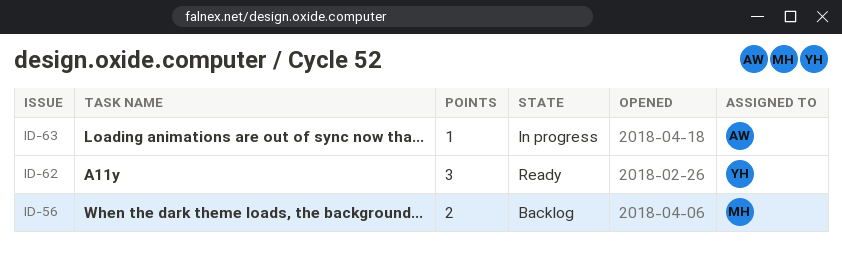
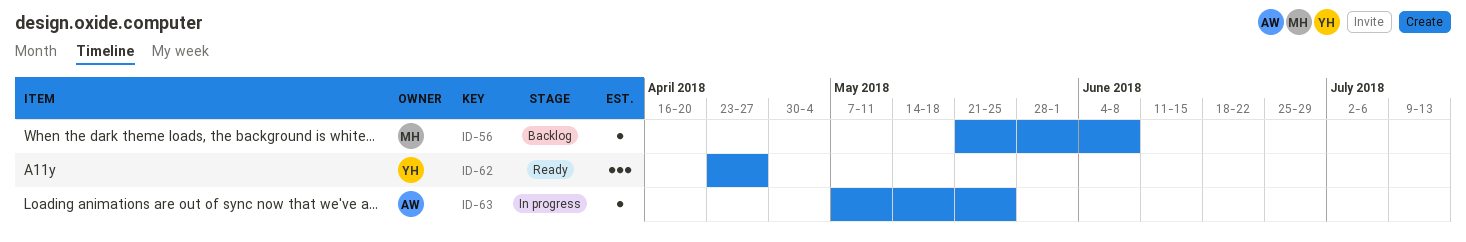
ID-56, estimate: 2 -> 1

